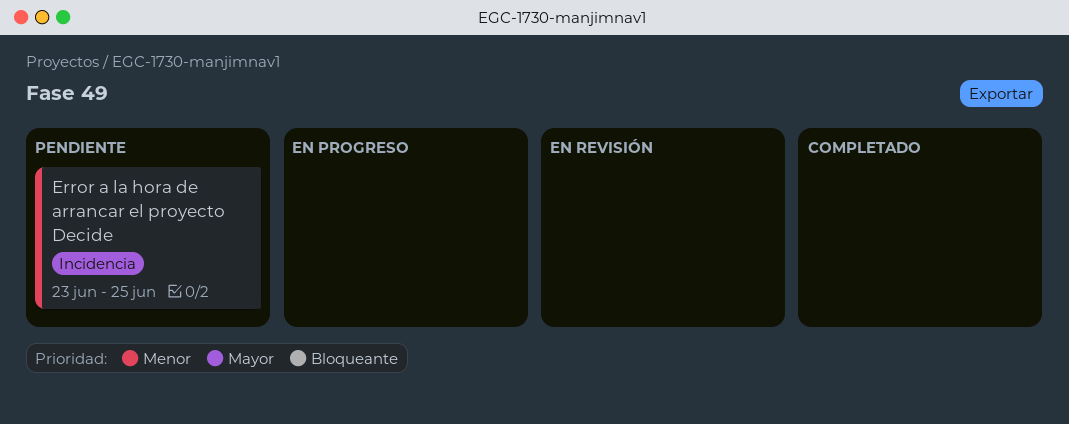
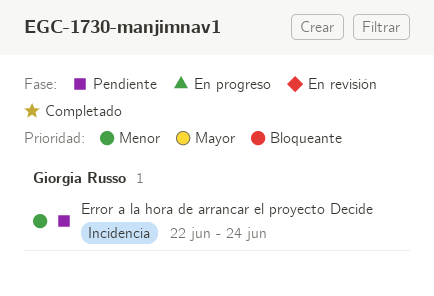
Error a la hora de arrancar el proyecto Decide, start: Jun 23 -> Jun 22
Error a la hora de arrancar el proyecto Decide, due: Jun 25 -> Jun 24

